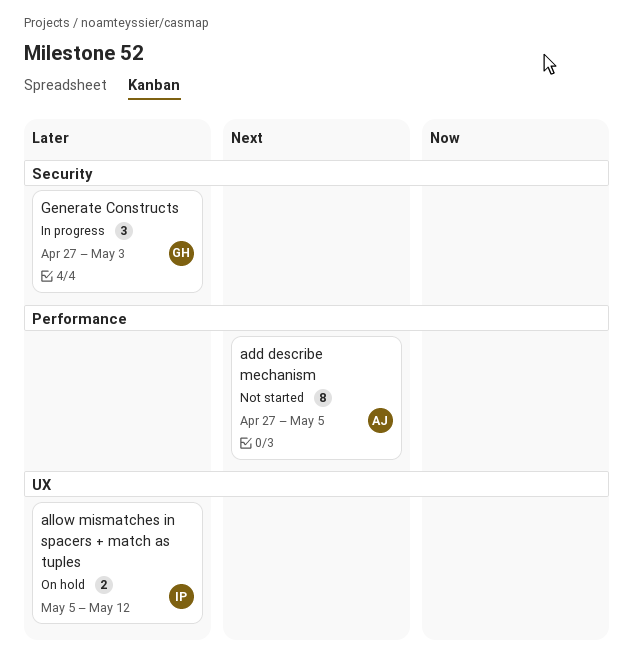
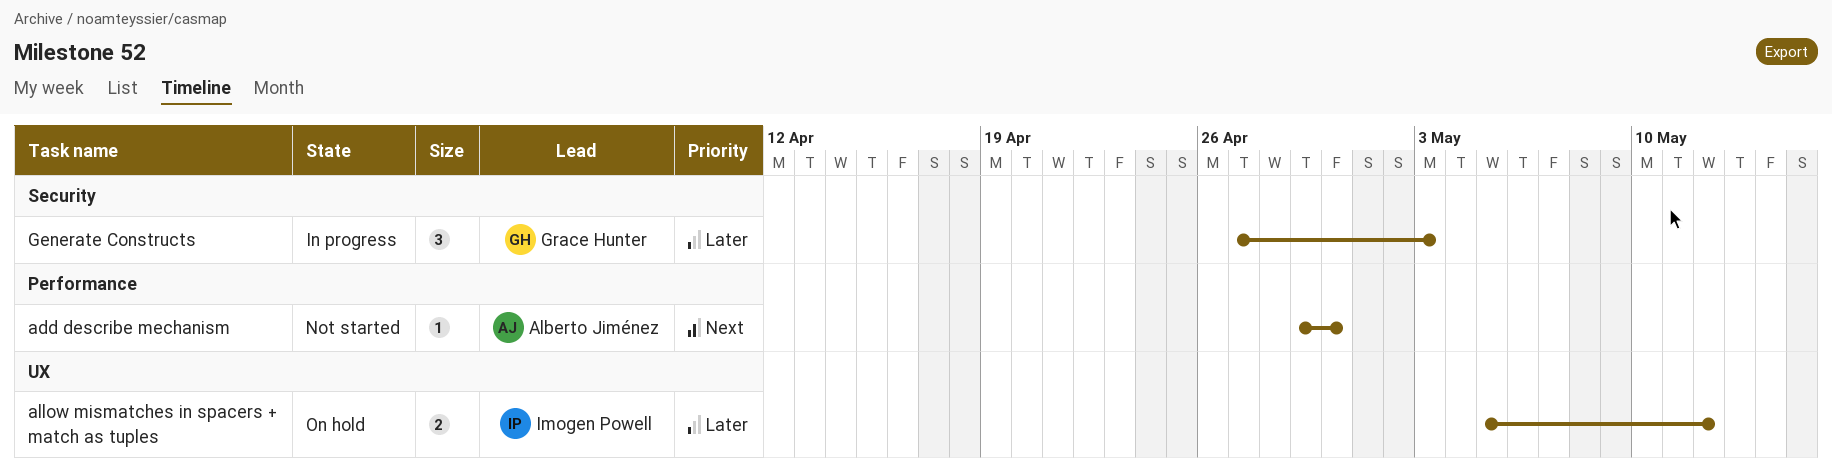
add describe mechanism, estimate: 8 -> 1
add describe mechanism, start: Apr 27 -> Apr 29
add describe mechanism, due: May 5 -> Apr 30

